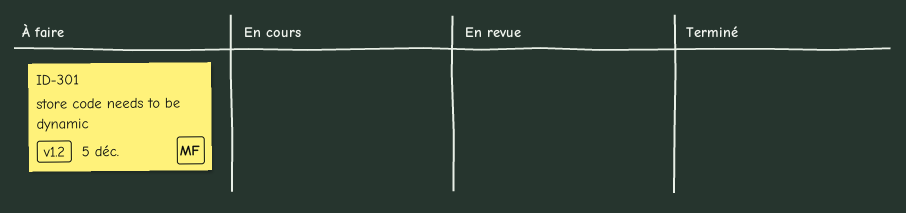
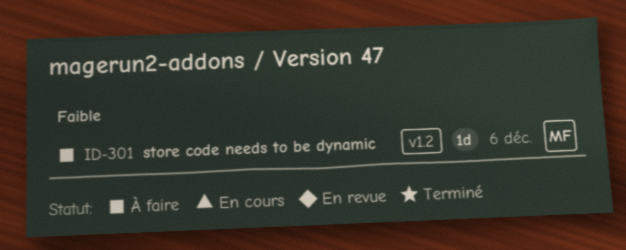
ID-301, due: Dec 5 -> Dec 6

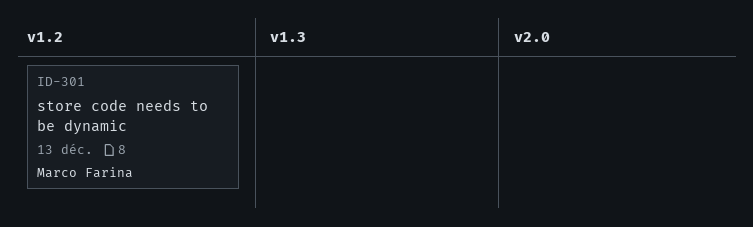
ID-301, due: Dec 6 -> Dec 13

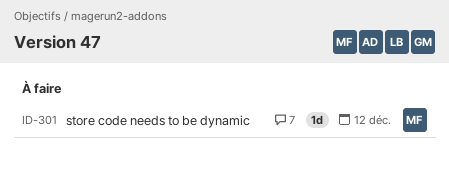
ID-301, due: Dec 13 -> Dec 12

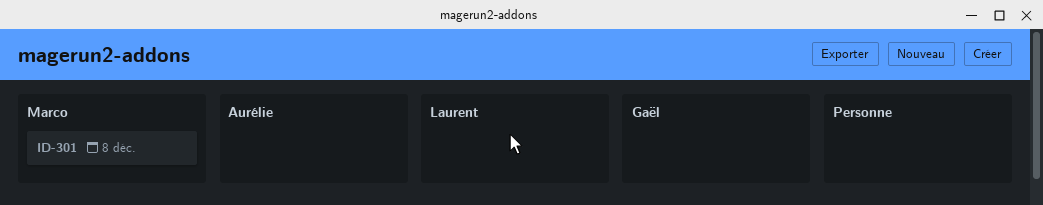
ID-301, due: Dec 12 -> Dec 8

